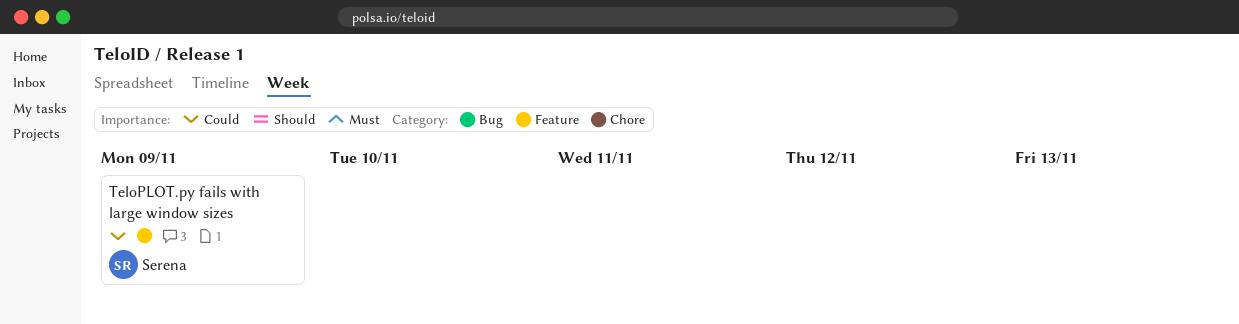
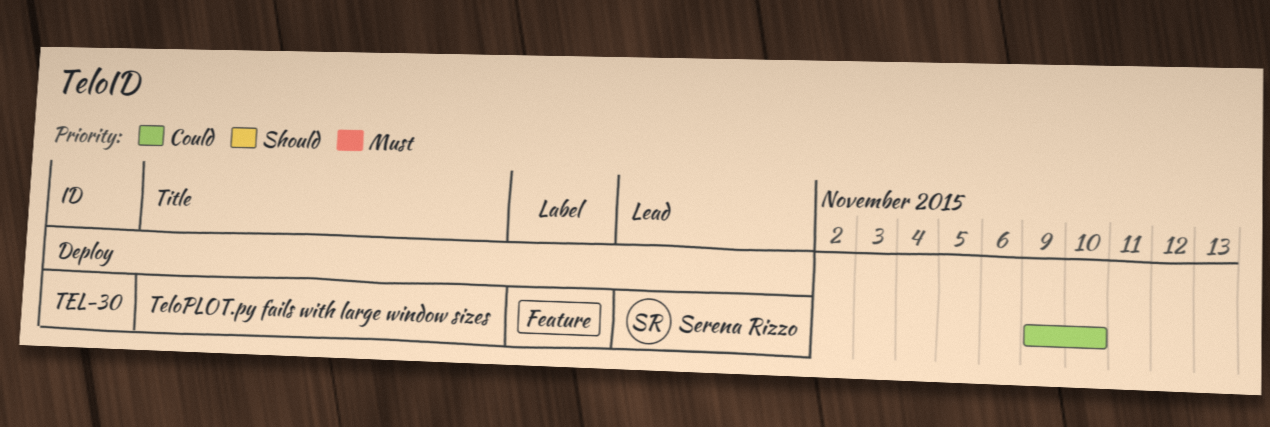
TeloPLOT.py fails with large window sizes, due: Nov 9 -> Nov 10

